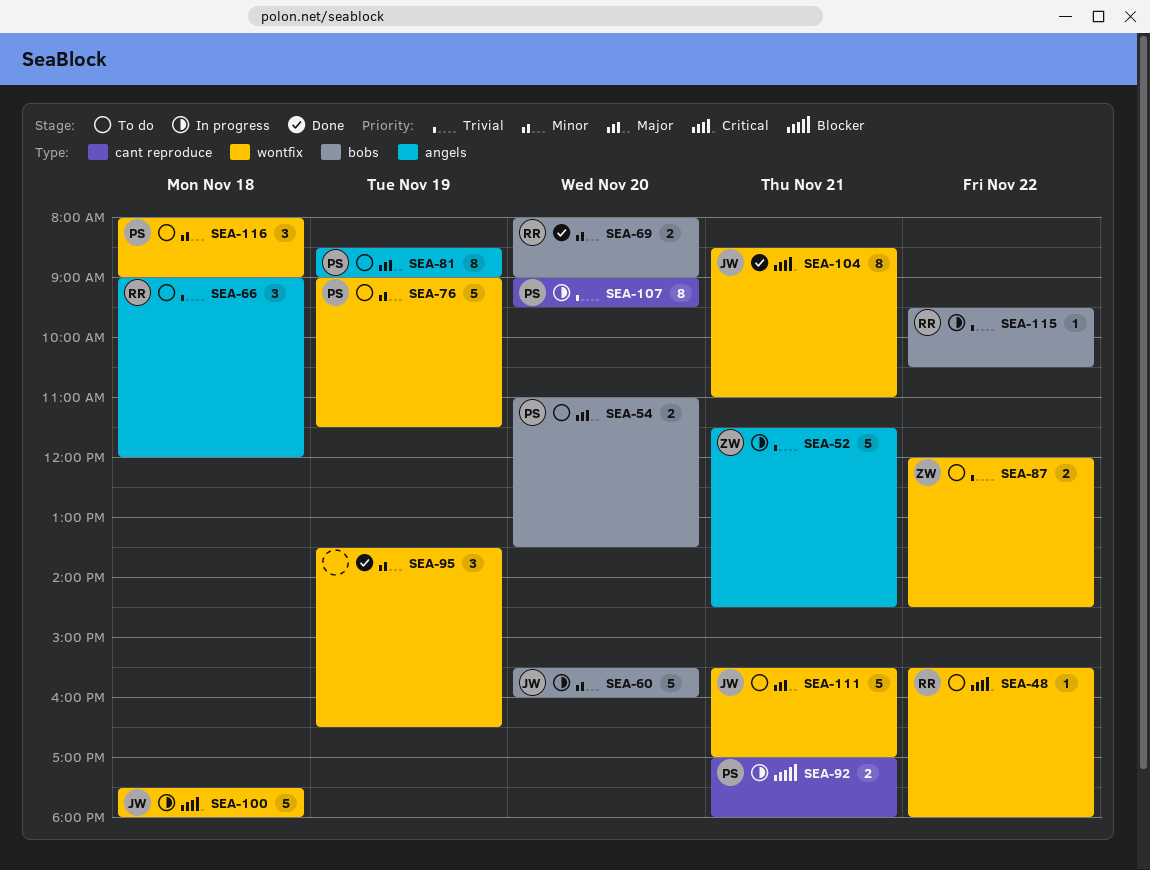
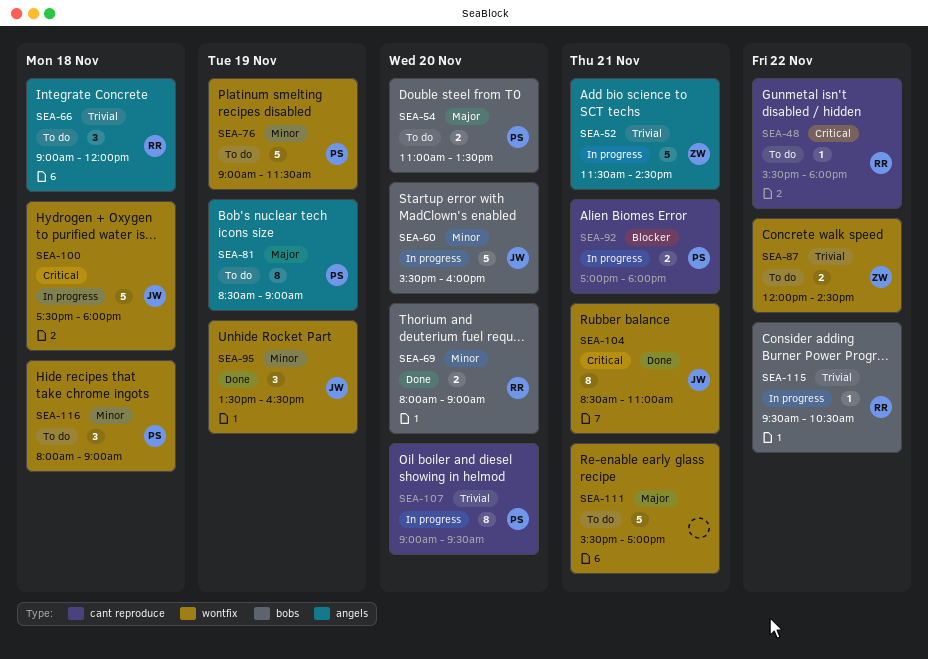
SEA-48, label: wontfix -> cant reproduce
SEA-95, owner: none -> JW
SEA-111, owner: JW -> none

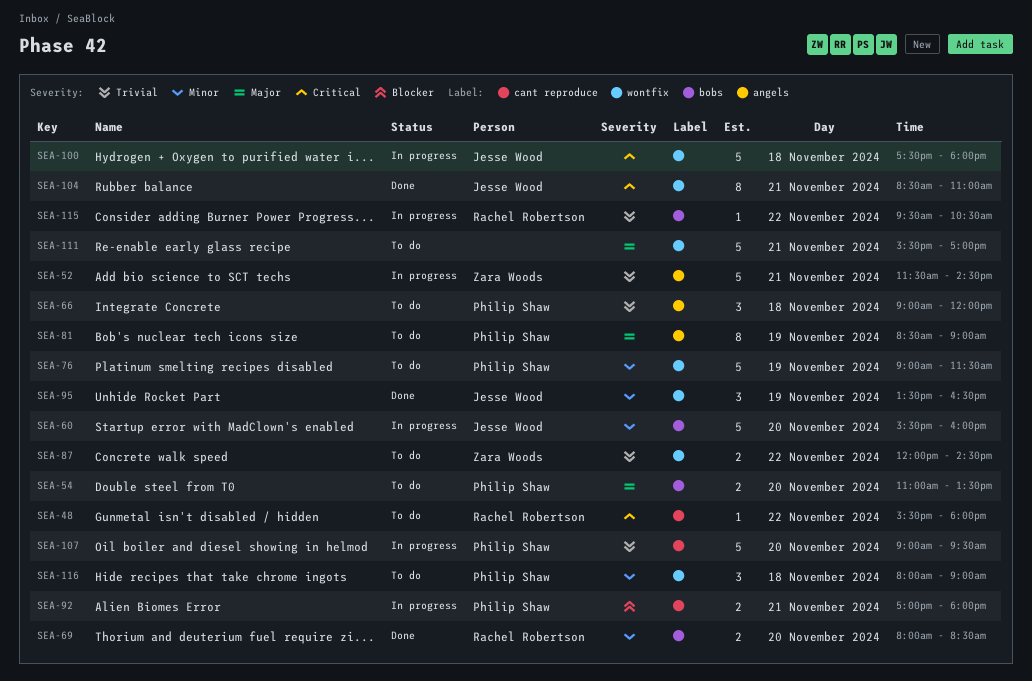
SEA-66, owner: Rachel Robertson -> Philip Shaw
SEA-69, ends: 09:00 -> 08:30
SEA-107, estimate: 8 -> 5

